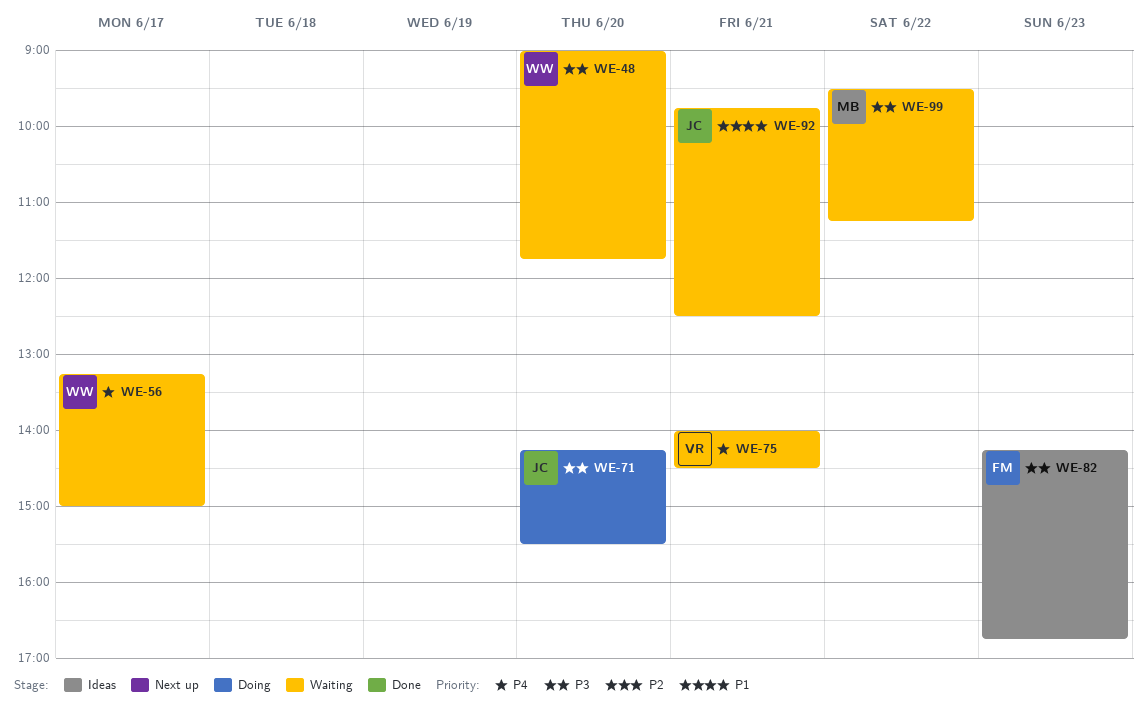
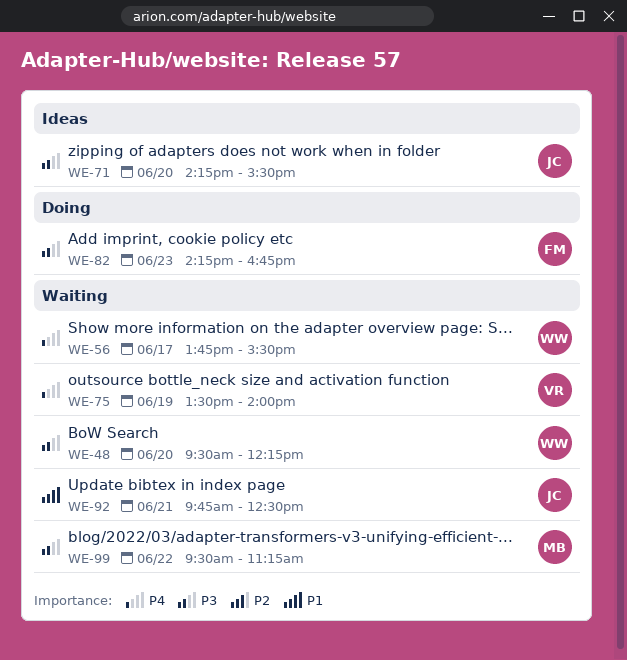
WE-48, begins: 09:00 -> 09:30
WE-48, ends: 11:45 -> 12:15
WE-56, begins: 13:15 -> 13:45
WE-56, ends: 15:00 -> 15:30
WE-71, status: Doing -> Ideas
WE-75, day: Jun 21 -> Jun 19
WE-75, begins: 14:00 -> 13:30
WE-75, ends: 14:30 -> 14:00
WE-82, status: Ideas -> Doing

